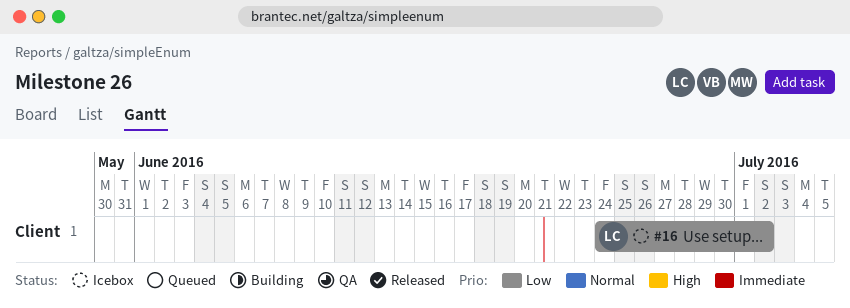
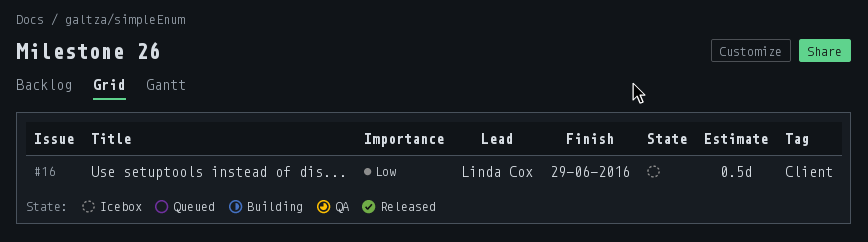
#16, due: Jul 2 -> Jun 29

